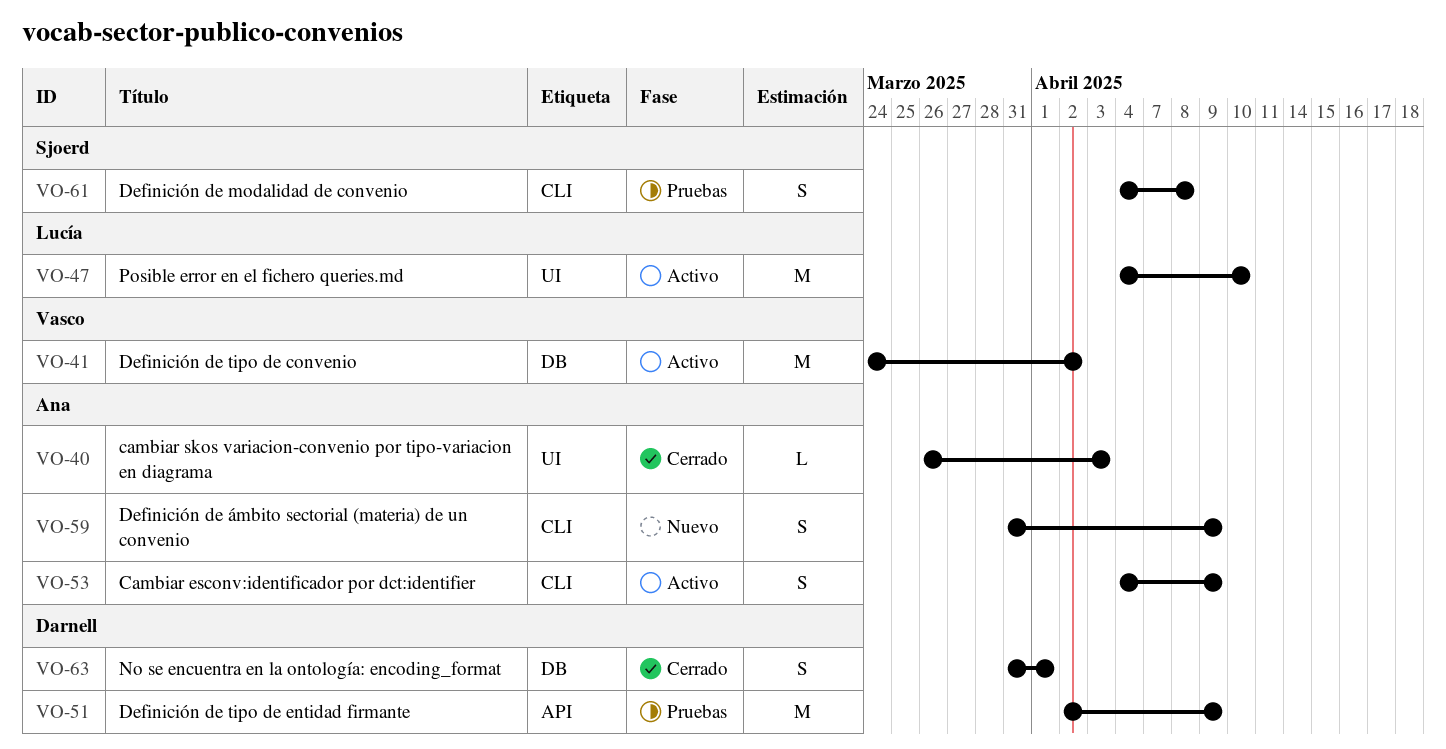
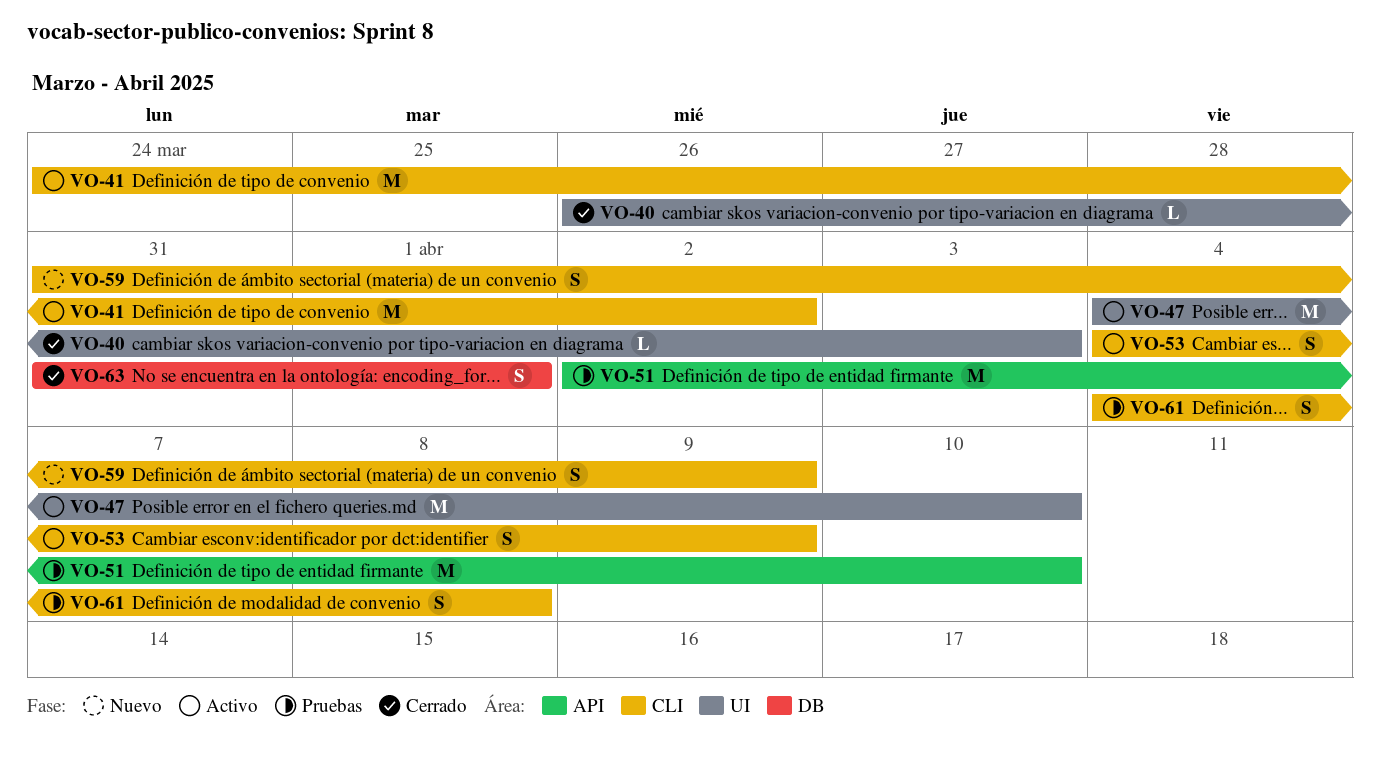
VO-41, label: DB -> CLI
VO-51, due: Apr 9 -> Apr 10

